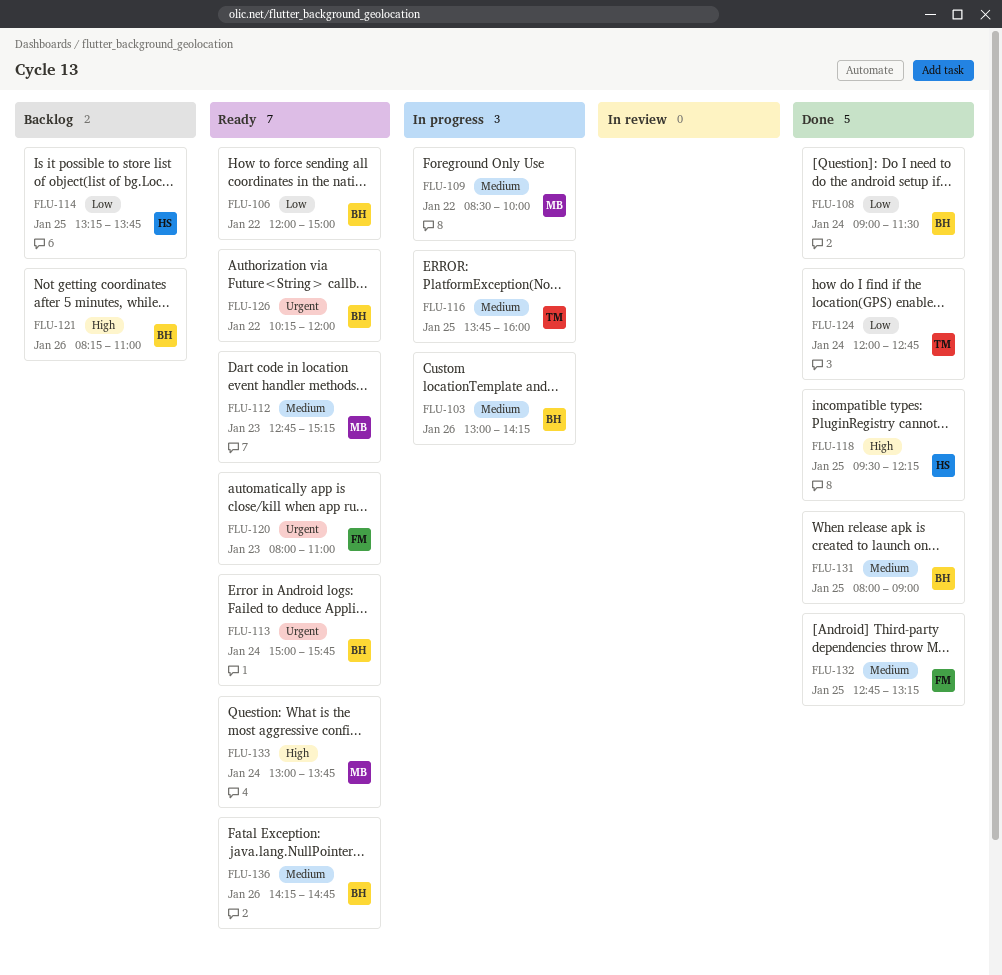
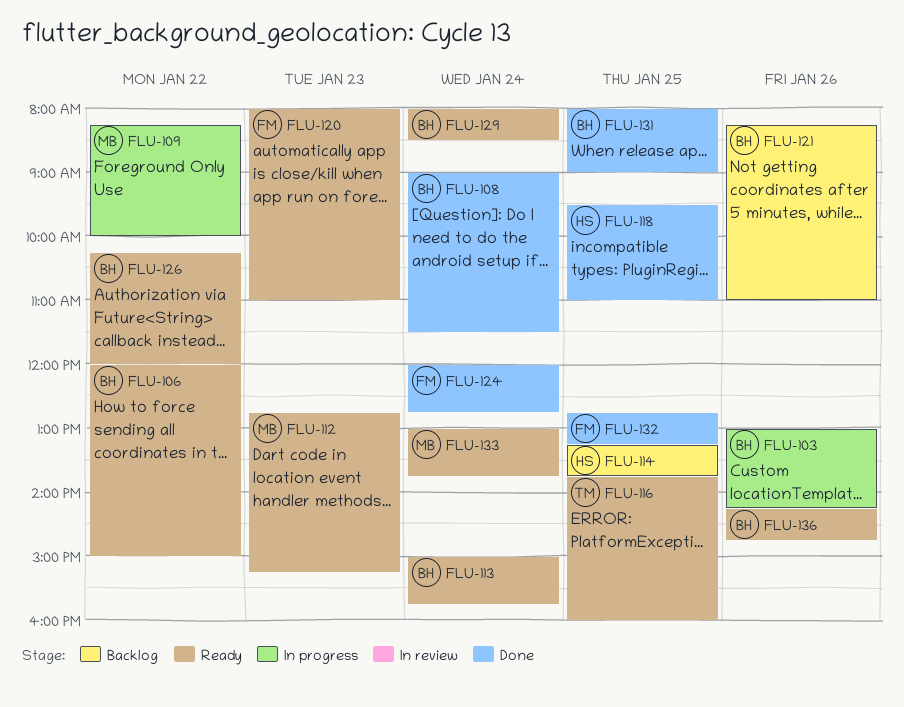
FLU-109, begins: 08:30 -> 08:15
FLU-116, status: In progress -> Ready
FLU-118, ends: 12:15 -> 11:00
FLU-124, owner: TM -> FM
FLU-129: none -> present

